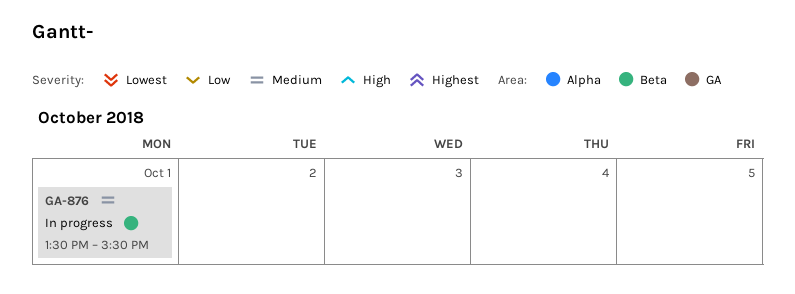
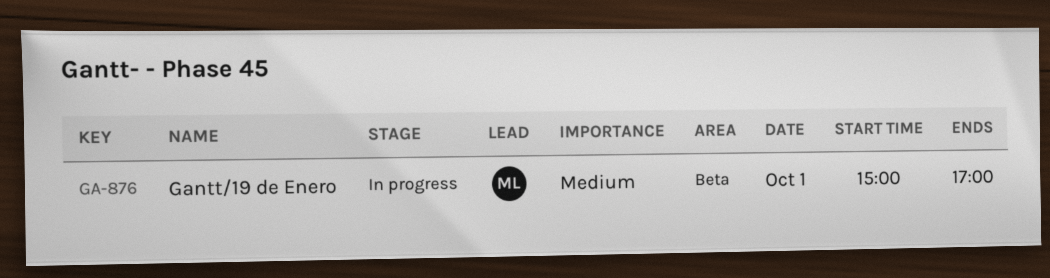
GA-876, begins: 13:30 -> 15:00
GA-876, ends: 15:30 -> 17:00

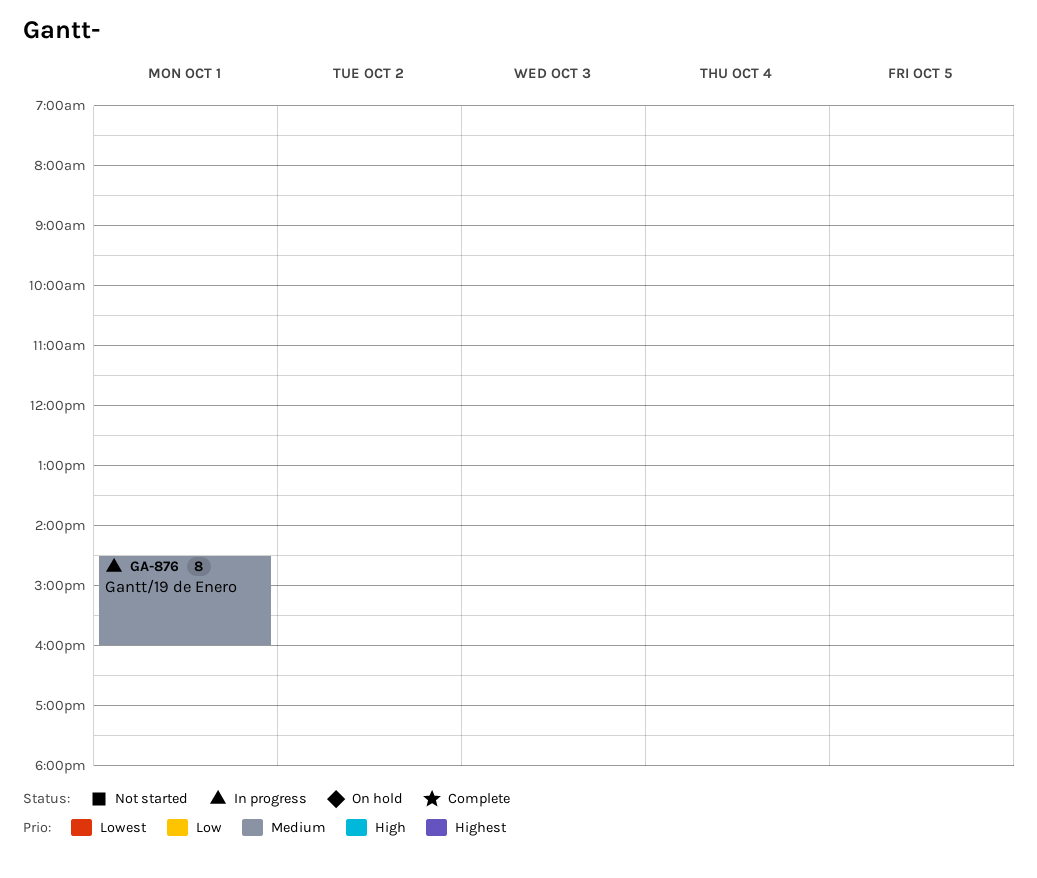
GA-876, begins: 15:00 -> 14:30
GA-876, ends: 17:00 -> 16:00

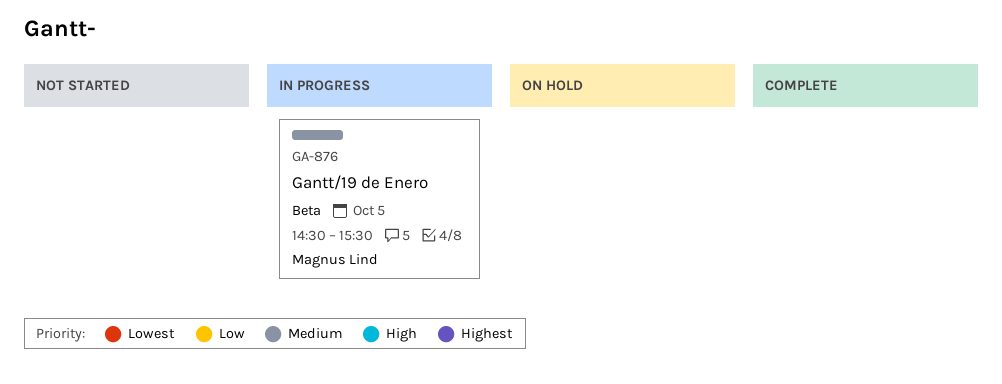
GA-876, day: Oct 1 -> Oct 5
GA-876, ends: 16:00 -> 15:30

